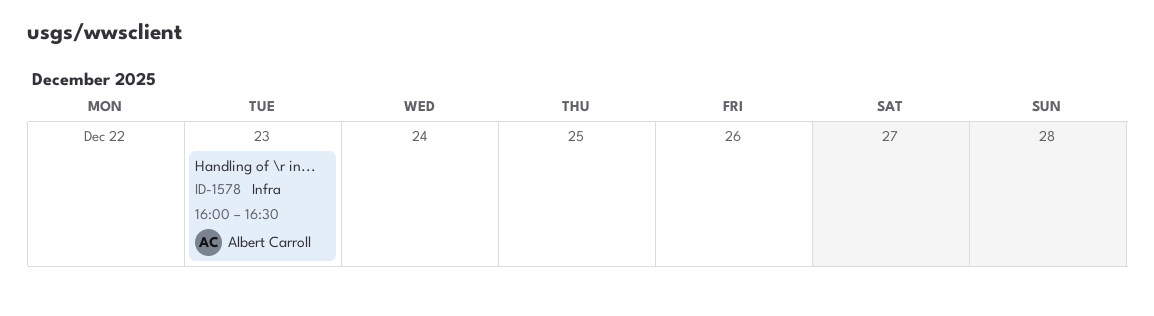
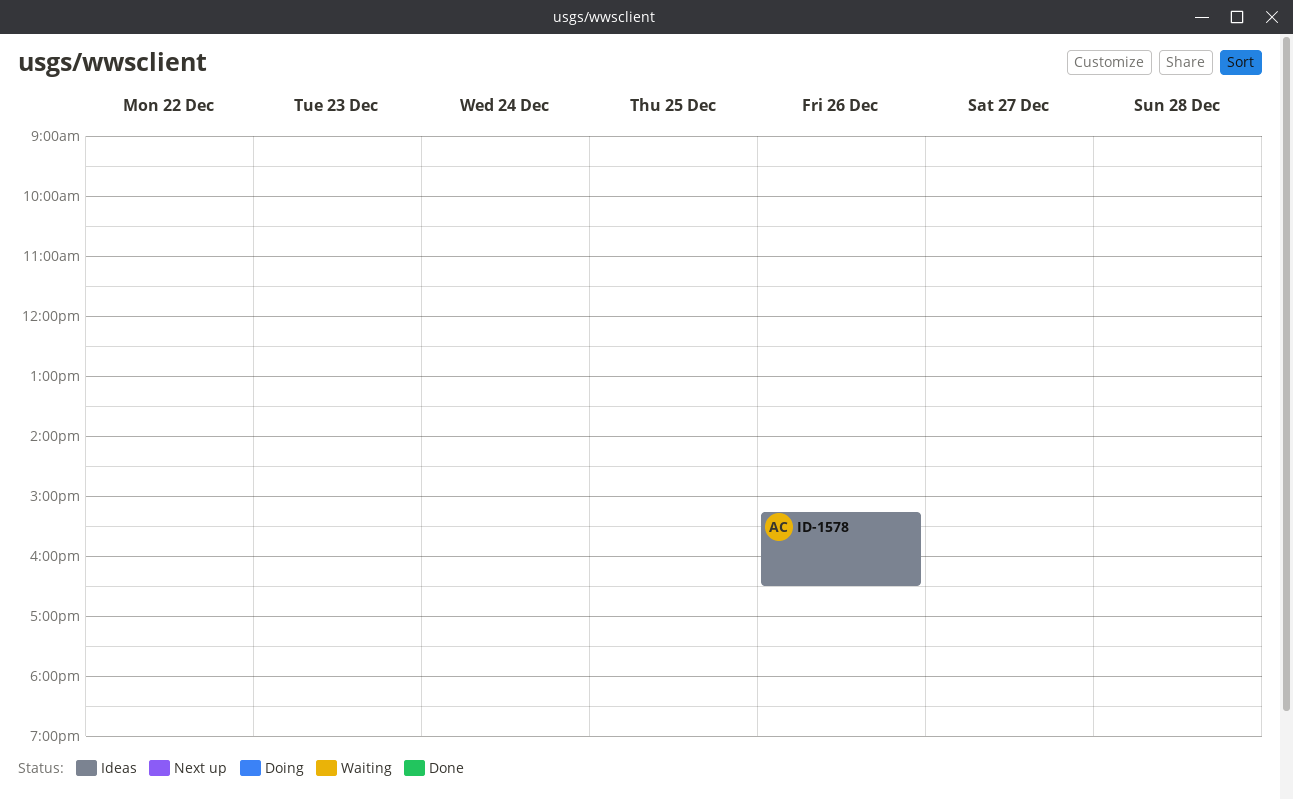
ID-1578, day: Dec 23 -> Dec 26
ID-1578, begins: 16:00 -> 15:15

